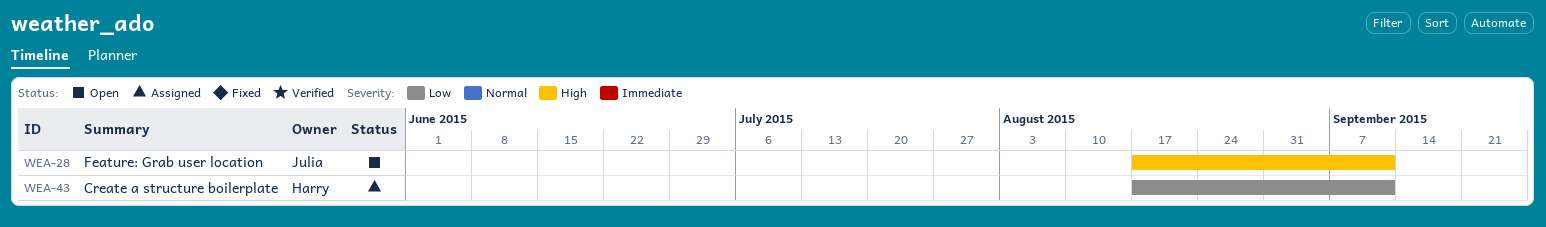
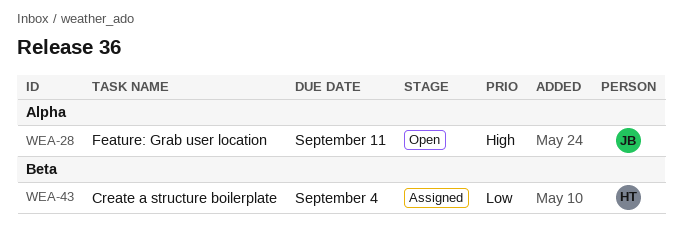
WEA-43, due: Sep 11 -> Sep 4

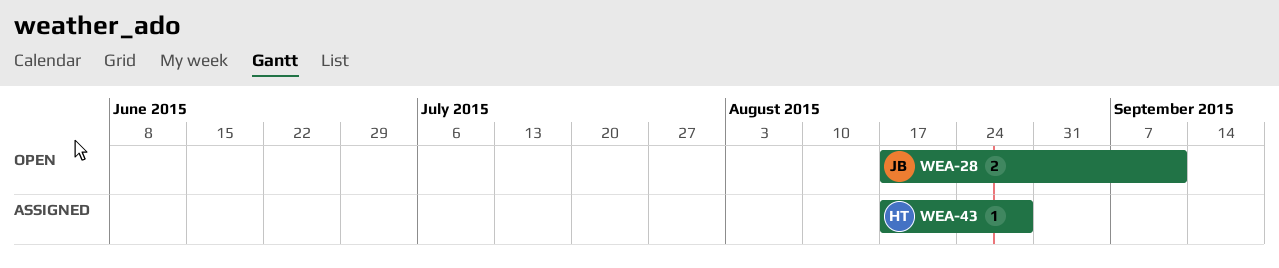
WEA-43, due: Sep 4 -> Aug 28

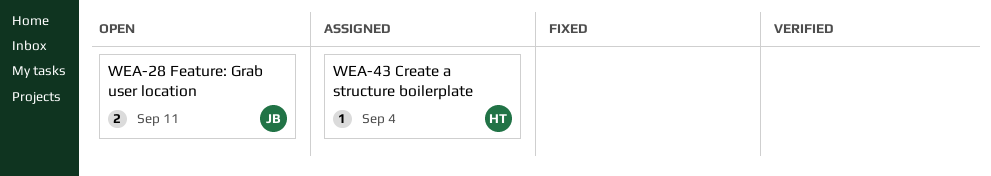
WEA-43, due: Aug 28 -> Sep 4

